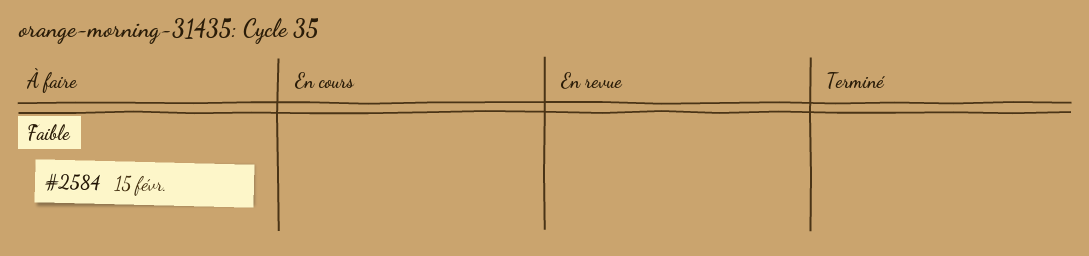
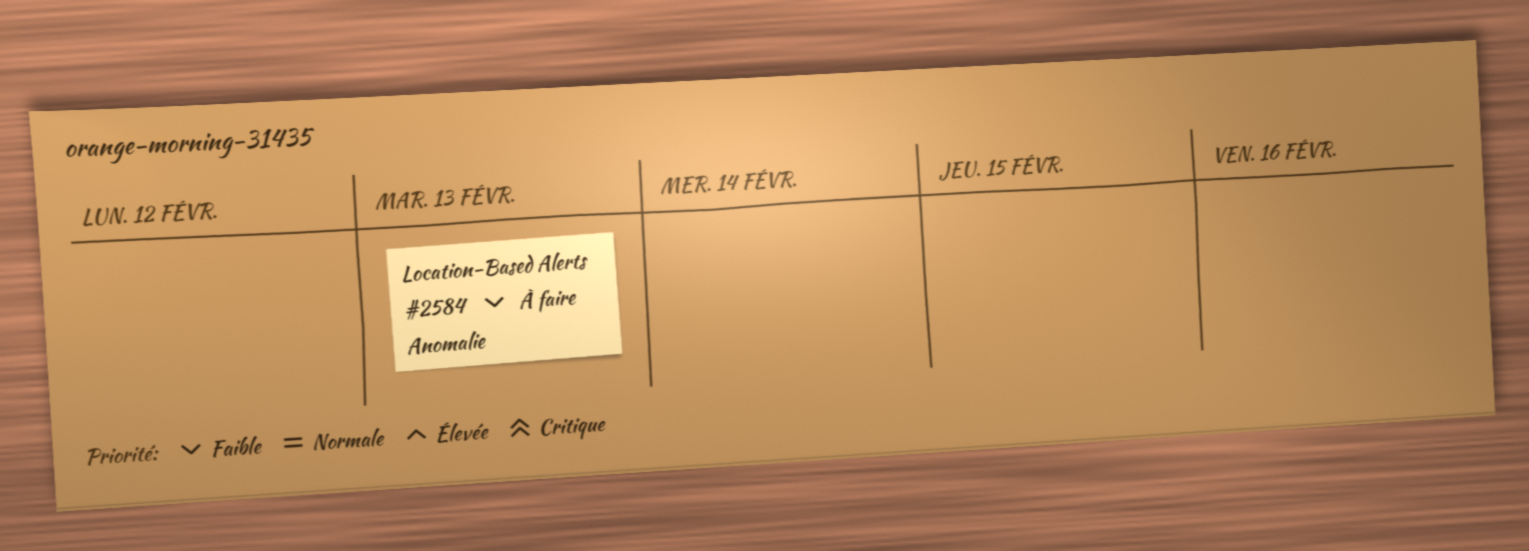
#2584, due: Feb 15 -> Feb 13

